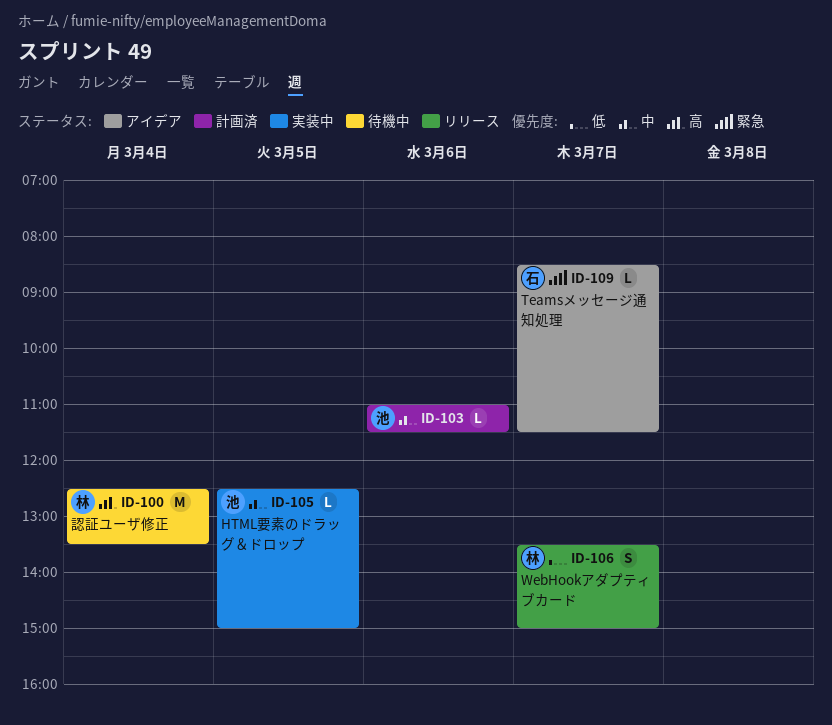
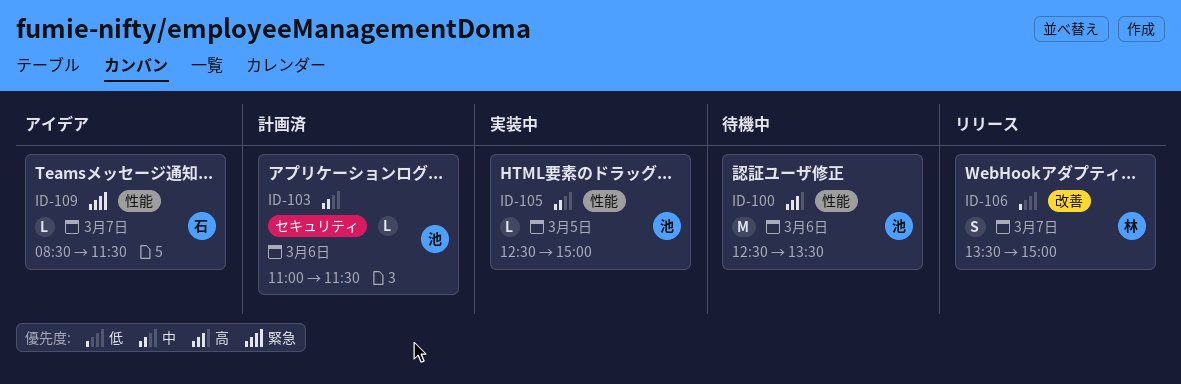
ID-100, owner: 林 -> 池
ID-100, day: Mar 4 -> Mar 6

